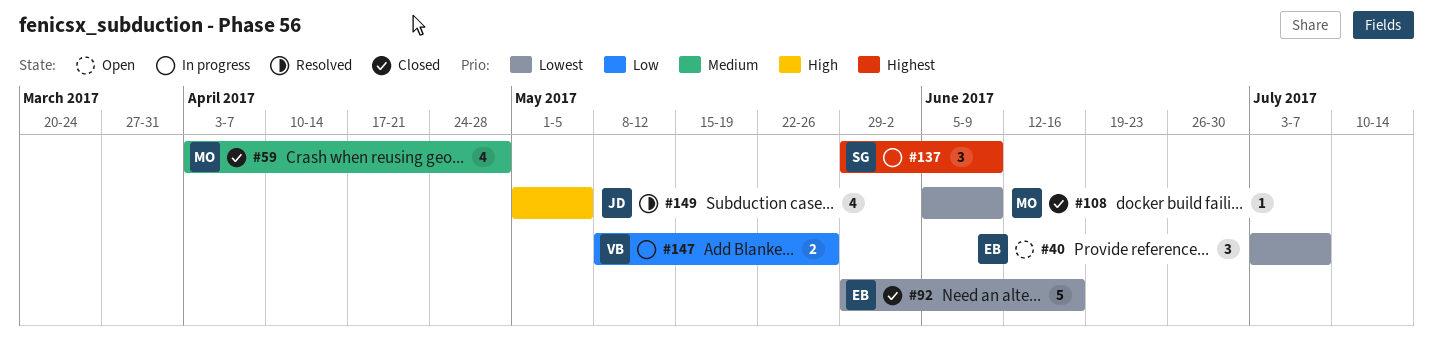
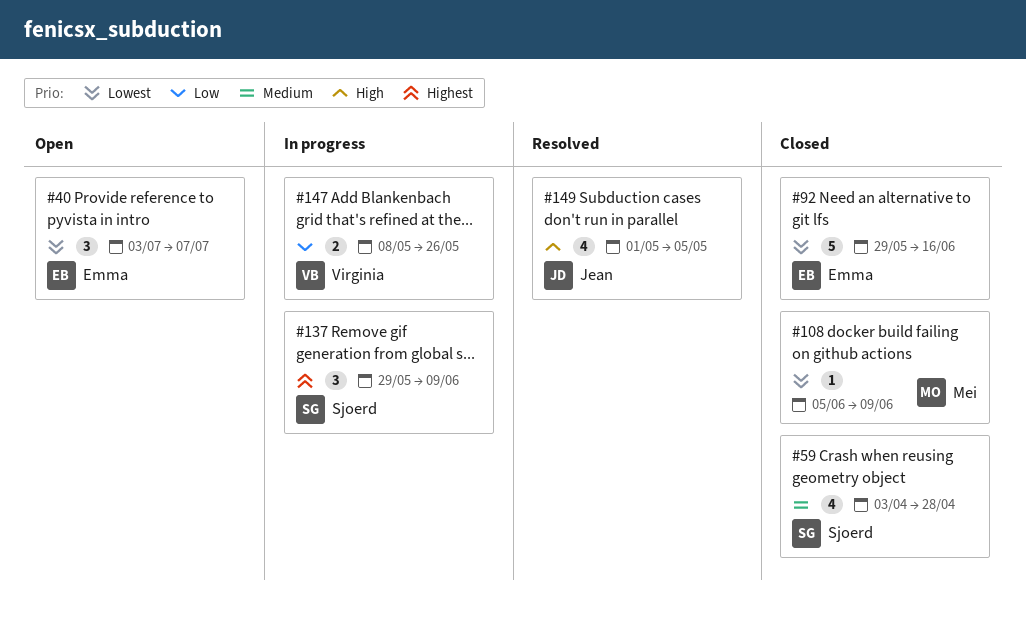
#59, owner: Mei -> Sjoerd

